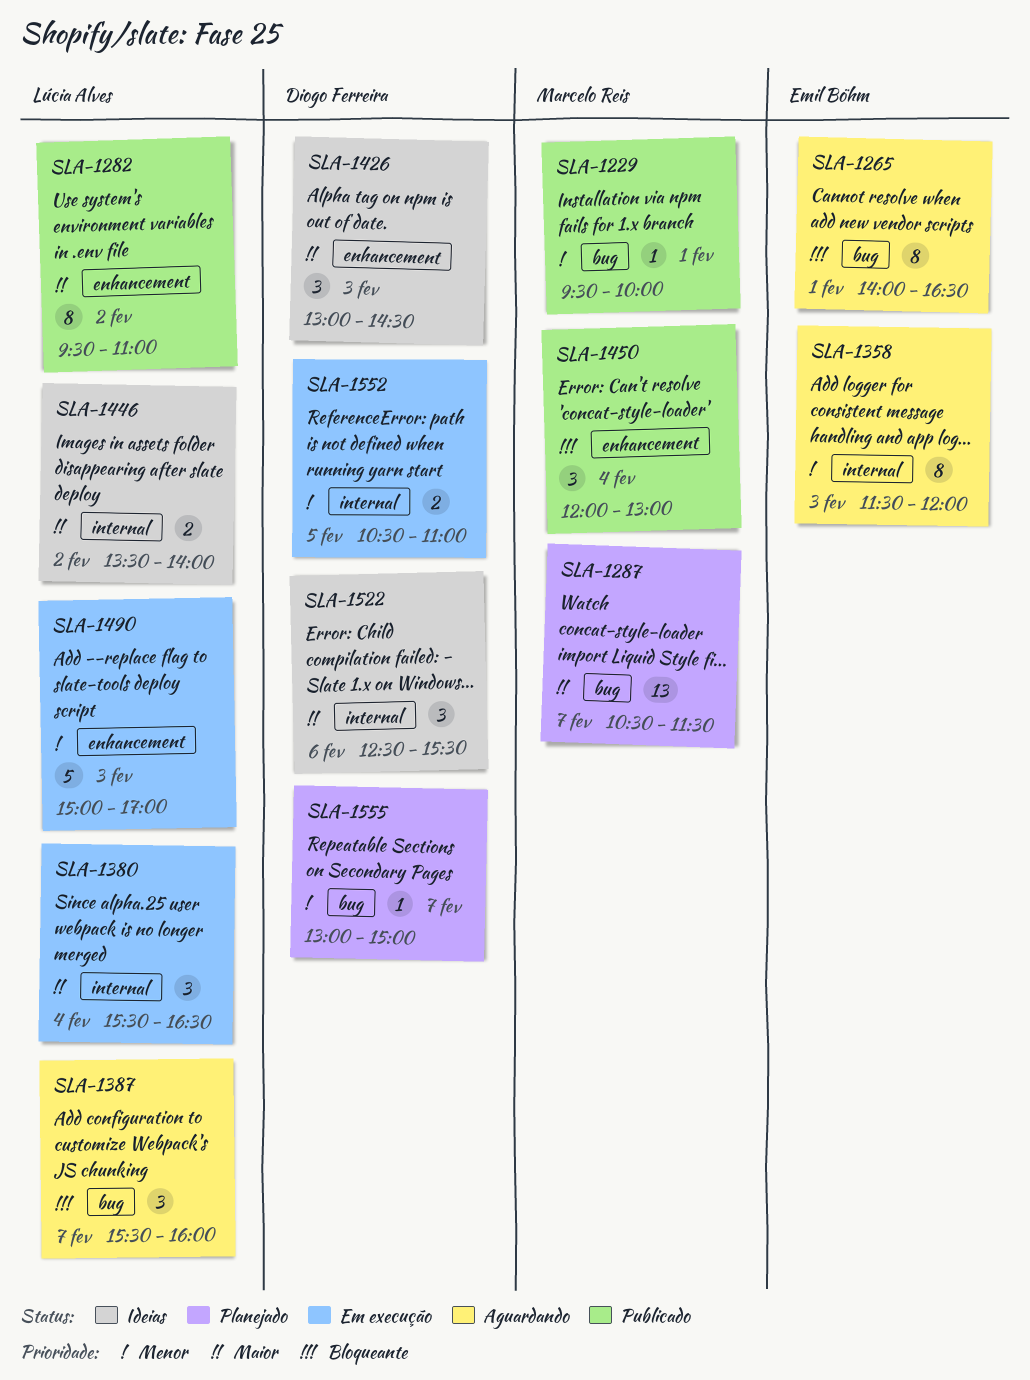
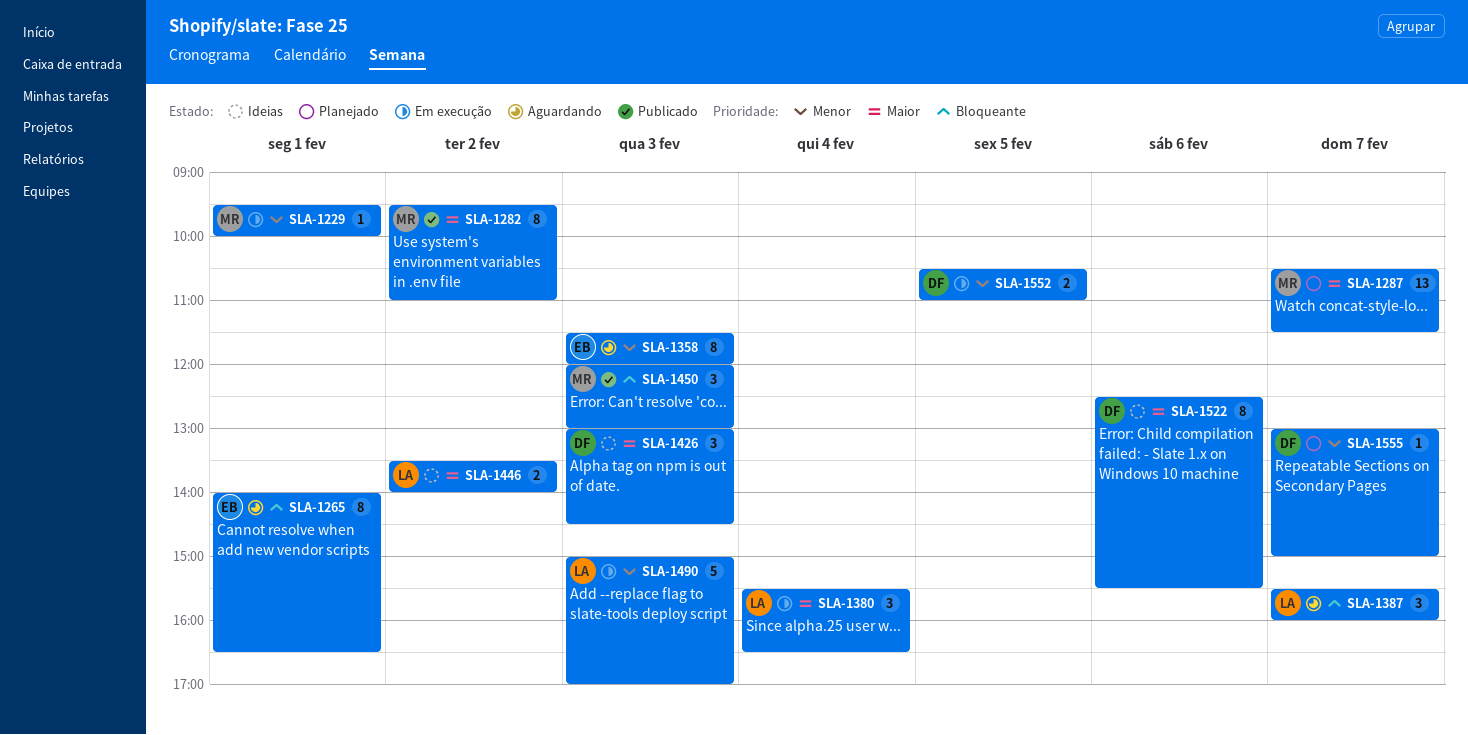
SLA-1229, status: Publicado -> Em execução
SLA-1282, owner: Lúcia Alves -> Marcelo Reis
SLA-1450, day: Feb 4 -> Feb 3
SLA-1522, estimate: 3 -> 8

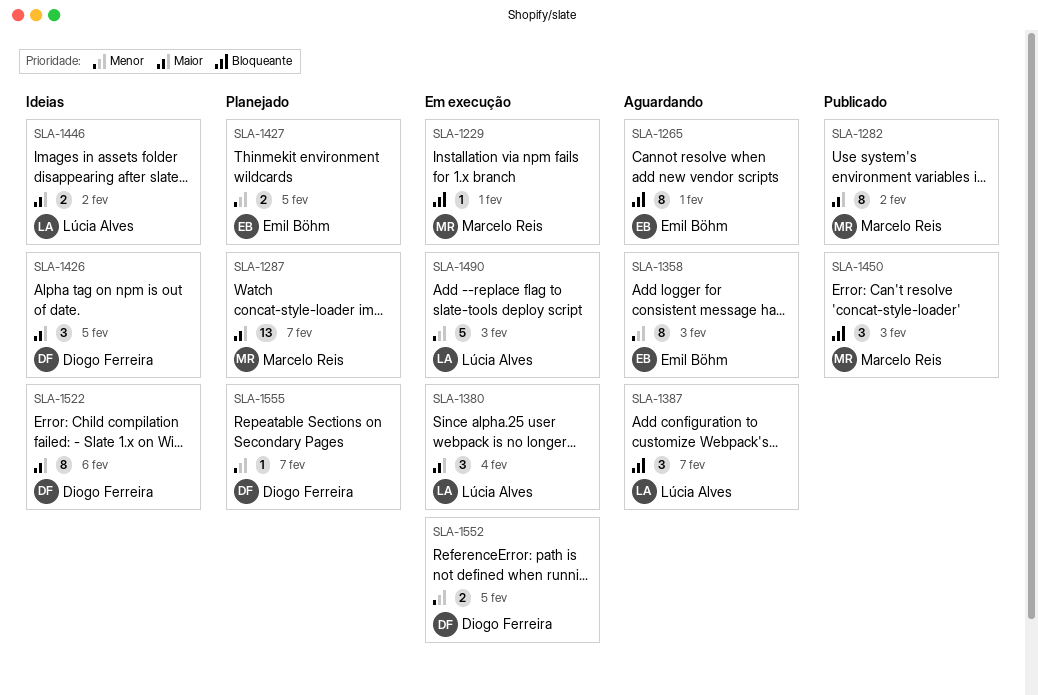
SLA-1229, priority: Menor -> Bloqueante
SLA-1426, day: Feb 3 -> Feb 5
SLA-1427: none -> present

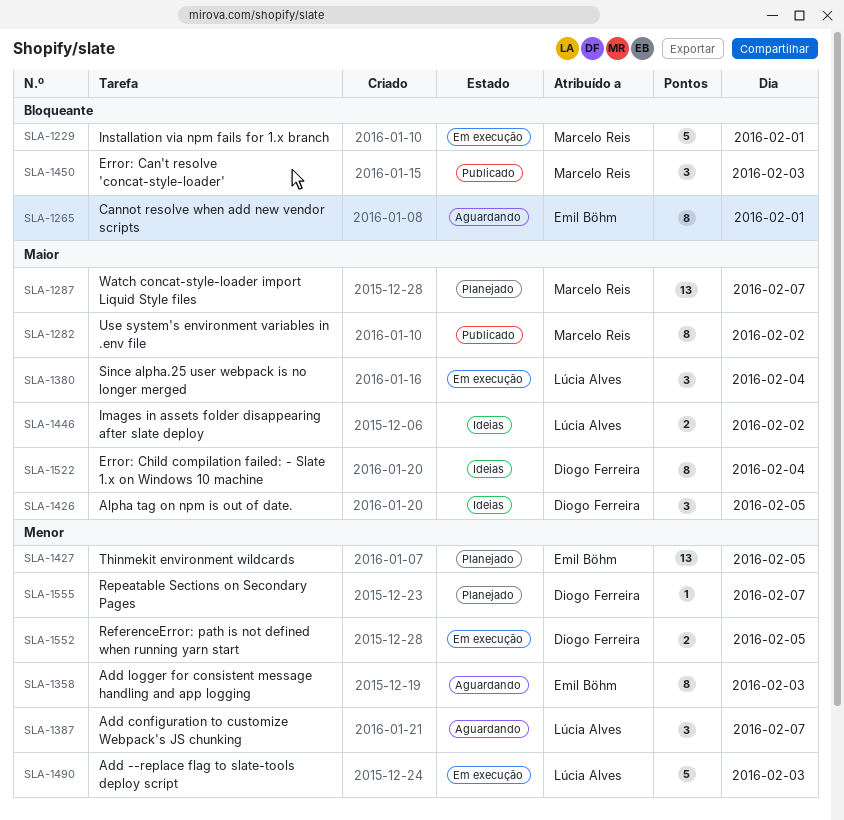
SLA-1229, estimate: 1 -> 5
SLA-1387, priority: Bloqueante -> Menor
SLA-1427, estimate: 2 -> 13
SLA-1522, day: Feb 6 -> Feb 4

